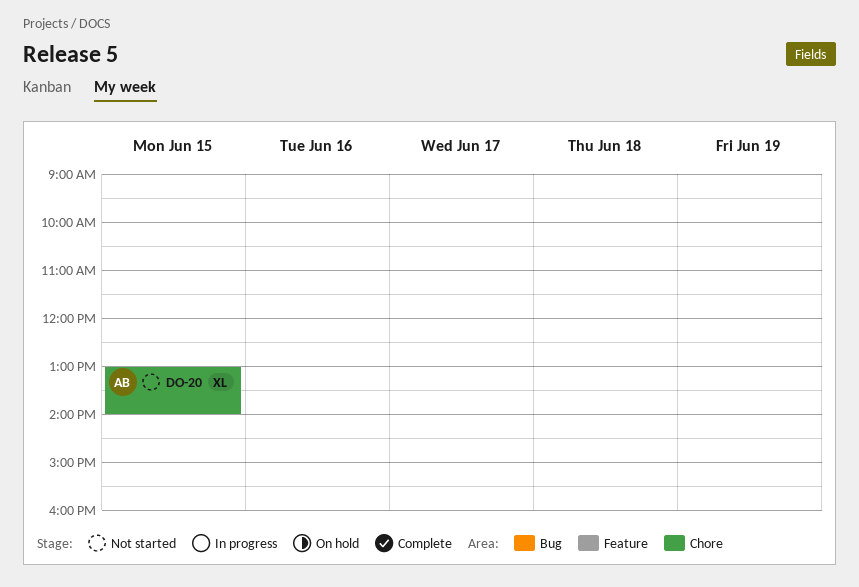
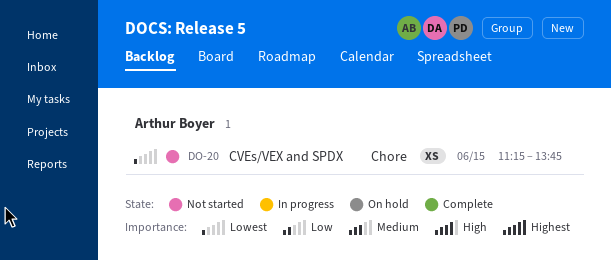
DO-20, estimate: XL -> XS
DO-20, begins: 13:00 -> 11:15
DO-20, ends: 14:00 -> 13:45

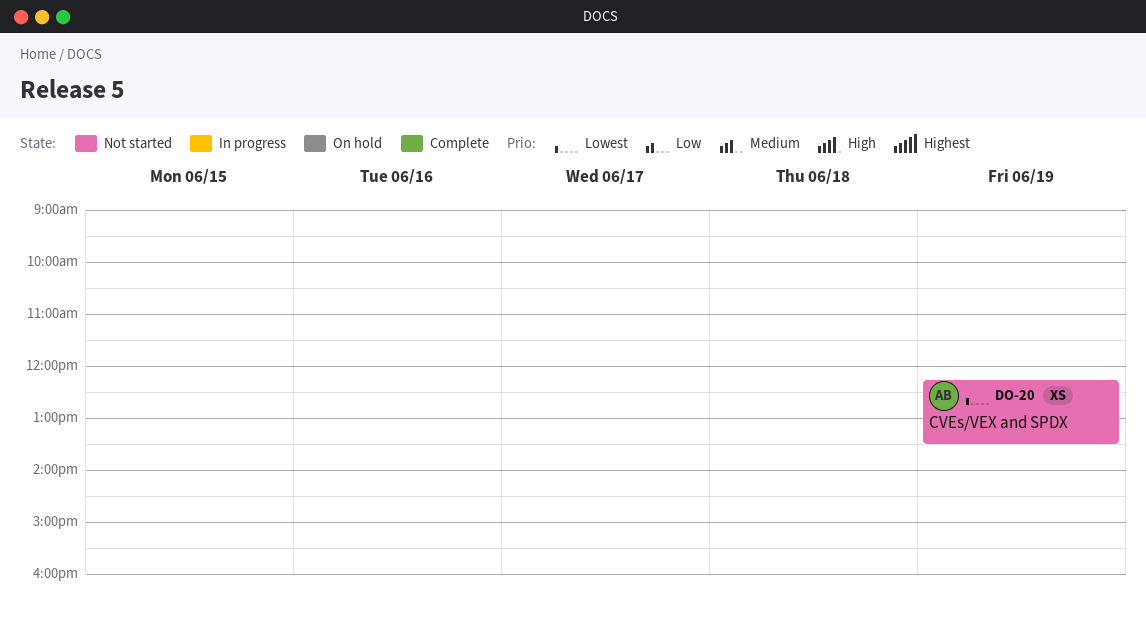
DO-20, day: Jun 15 -> Jun 19
DO-20, begins: 11:15 -> 12:15
DO-20, ends: 13:45 -> 13:30

